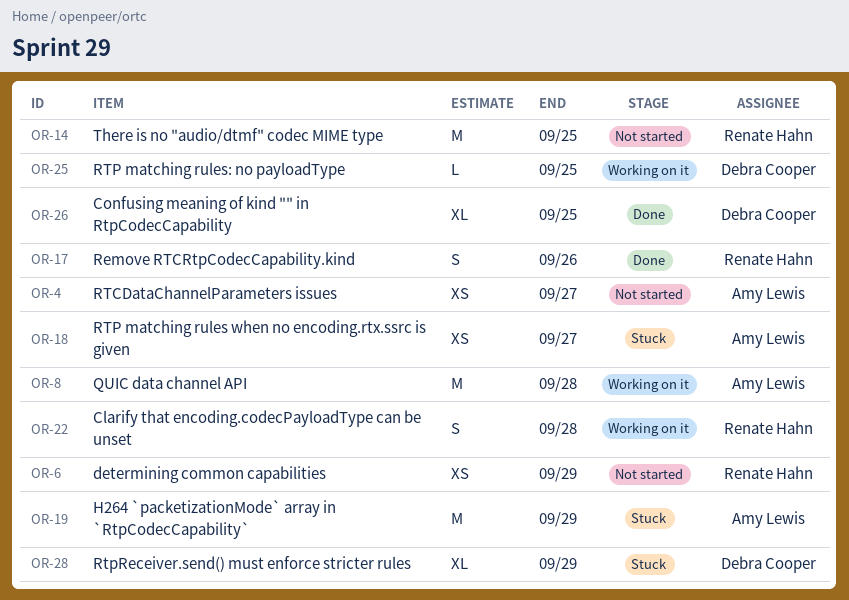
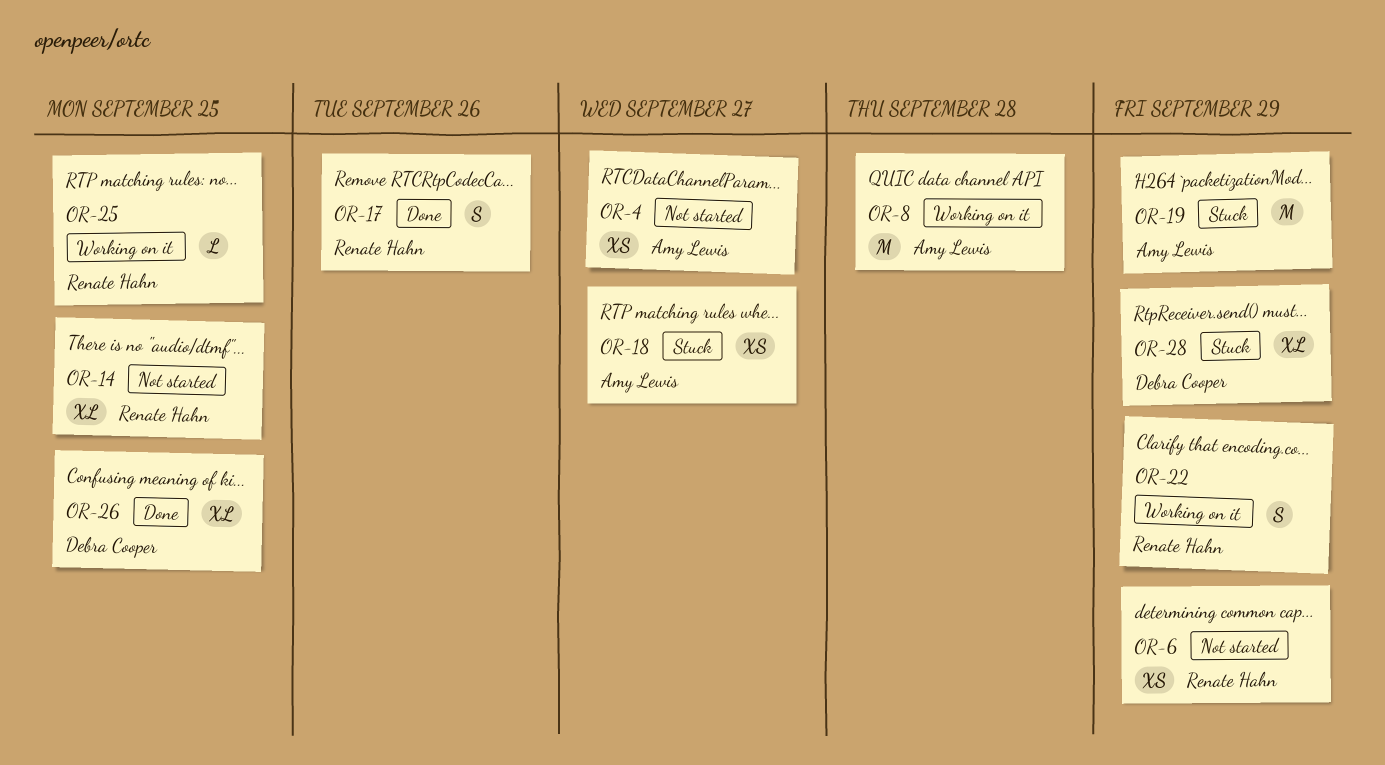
OR-14, estimate: M -> XL
OR-22, due: Sep 28 -> Sep 29
OR-25, owner: Debra Cooper -> Renate Hahn

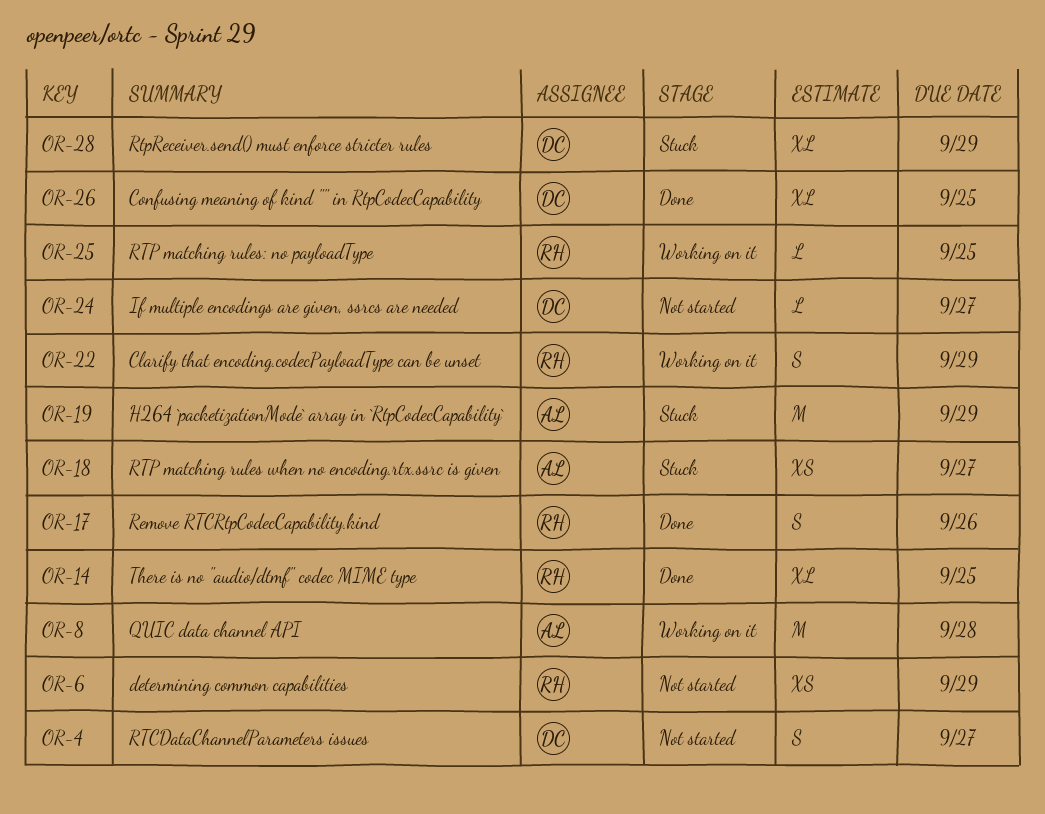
OR-4, owner: Amy Lewis -> Debra Cooper
OR-4, estimate: XS -> S
OR-14, status: Not started -> Done
OR-24: none -> present

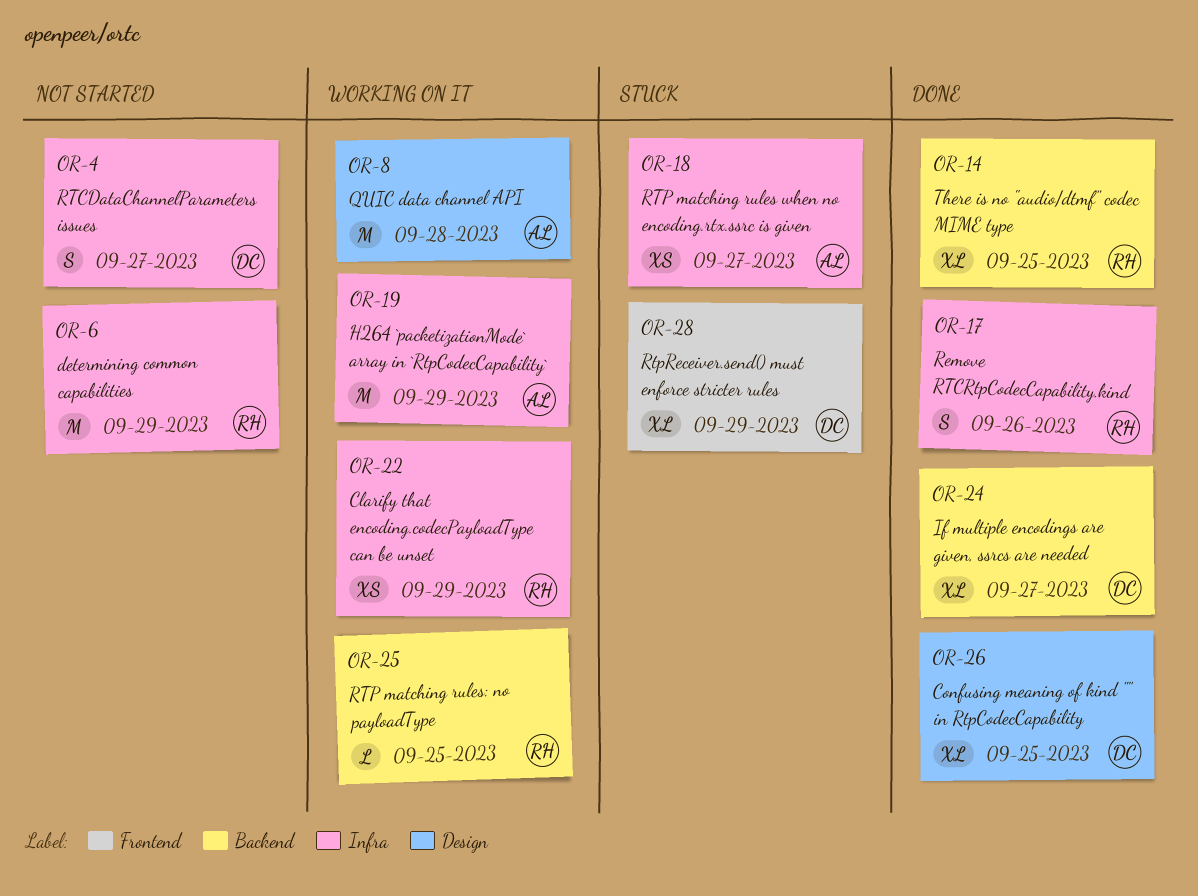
OR-6, estimate: XS -> M
OR-19, status: Stuck -> Working on it
OR-22, estimate: S -> XS
OR-24, status: Not started -> Done
OR-24, estimate: L -> XL

